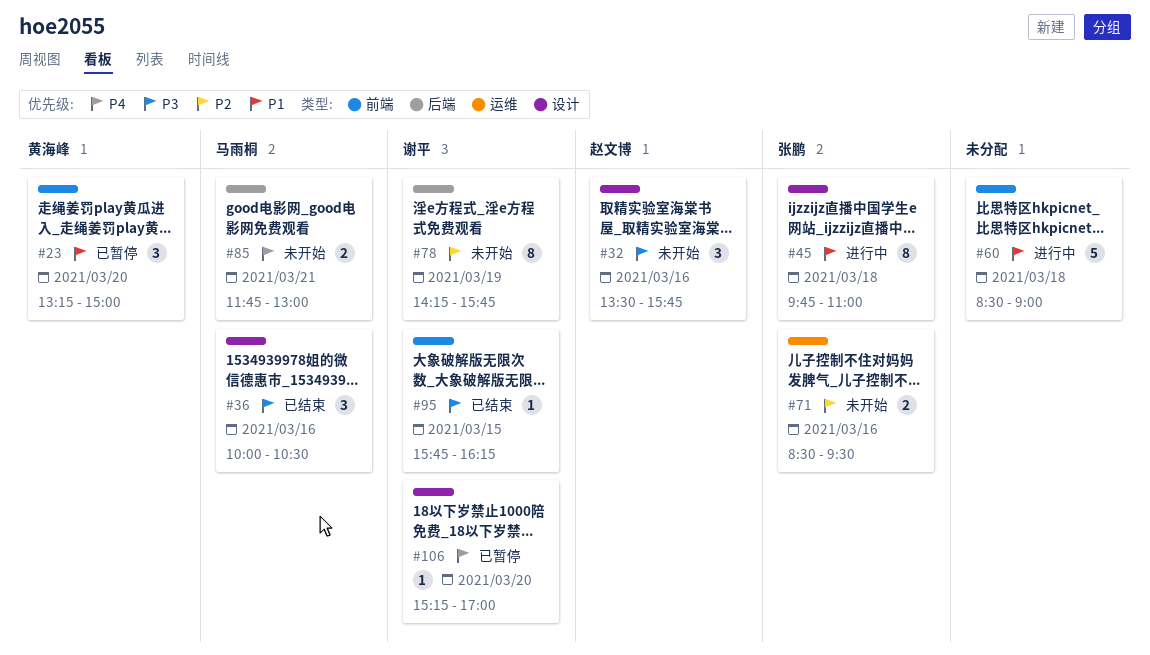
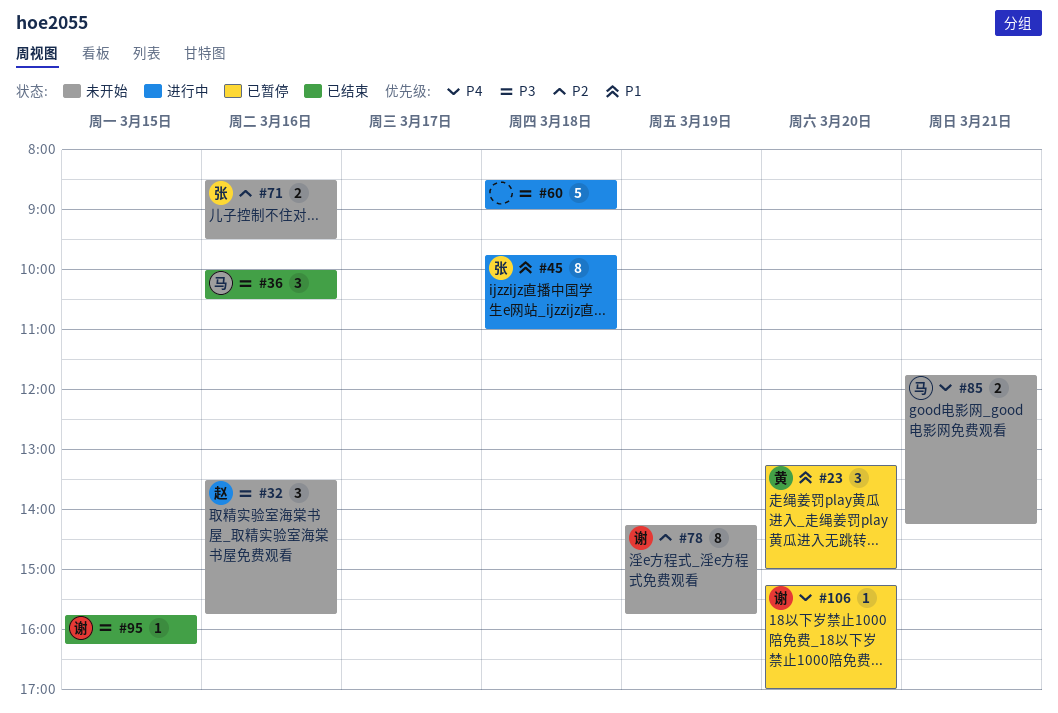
#60, priority: P1 -> P3
#85, ends: 13:00 -> 14:15

